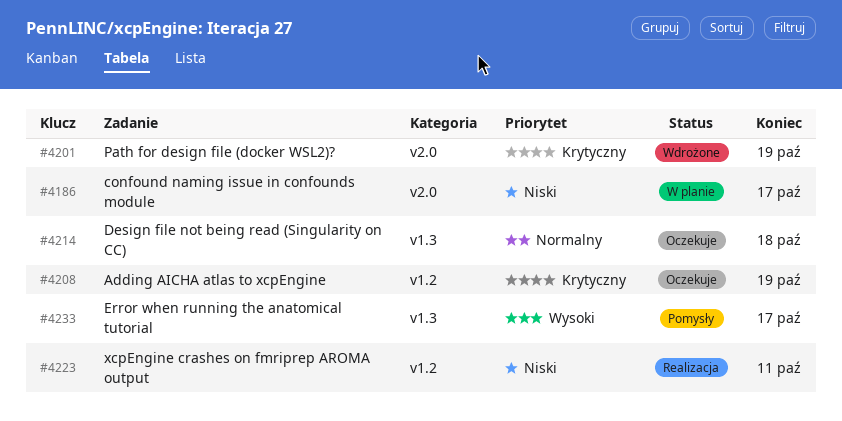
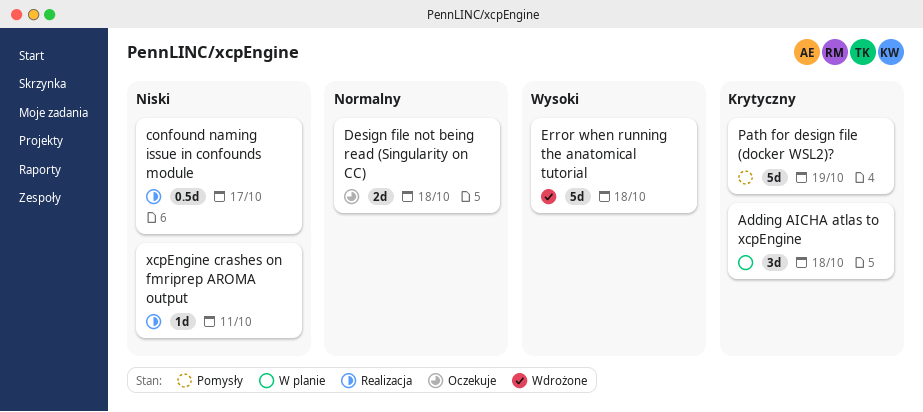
Adding AICHA atlas to xcpEngine, status: Oczekuje -> W planie
Adding AICHA atlas to xcpEngine, due: Oct 19 -> Oct 18
confound naming issue in confounds module, status: W planie -> Realizacja
Error when running the anatomical tutorial, status: Pomysły -> Wdrożone
Error when running the anatomical tutorial, due: Oct 17 -> Oct 18
Path for design file (docker WSL2)?, status: Wdrożone -> Pomysły

